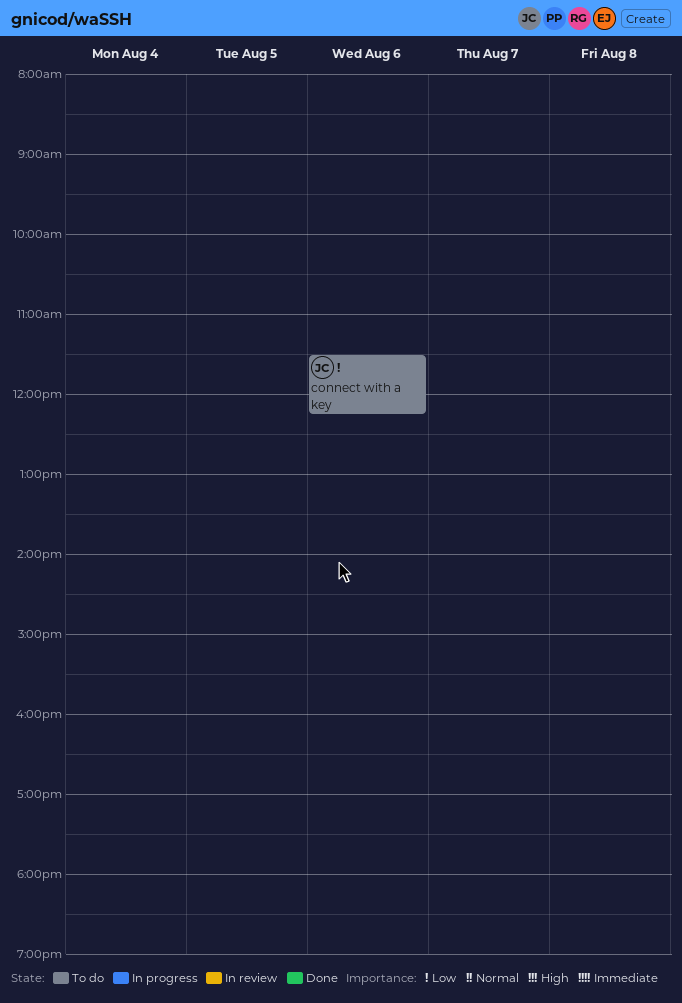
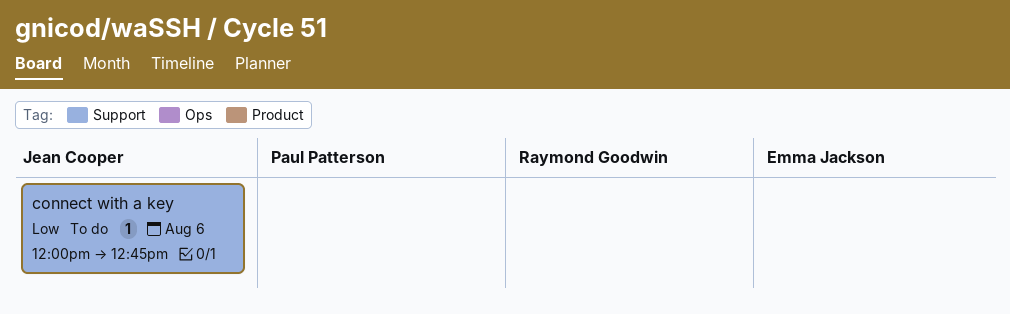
connect with a key, begins: 11:30 -> 12:00
connect with a key, ends: 12:15 -> 12:45

